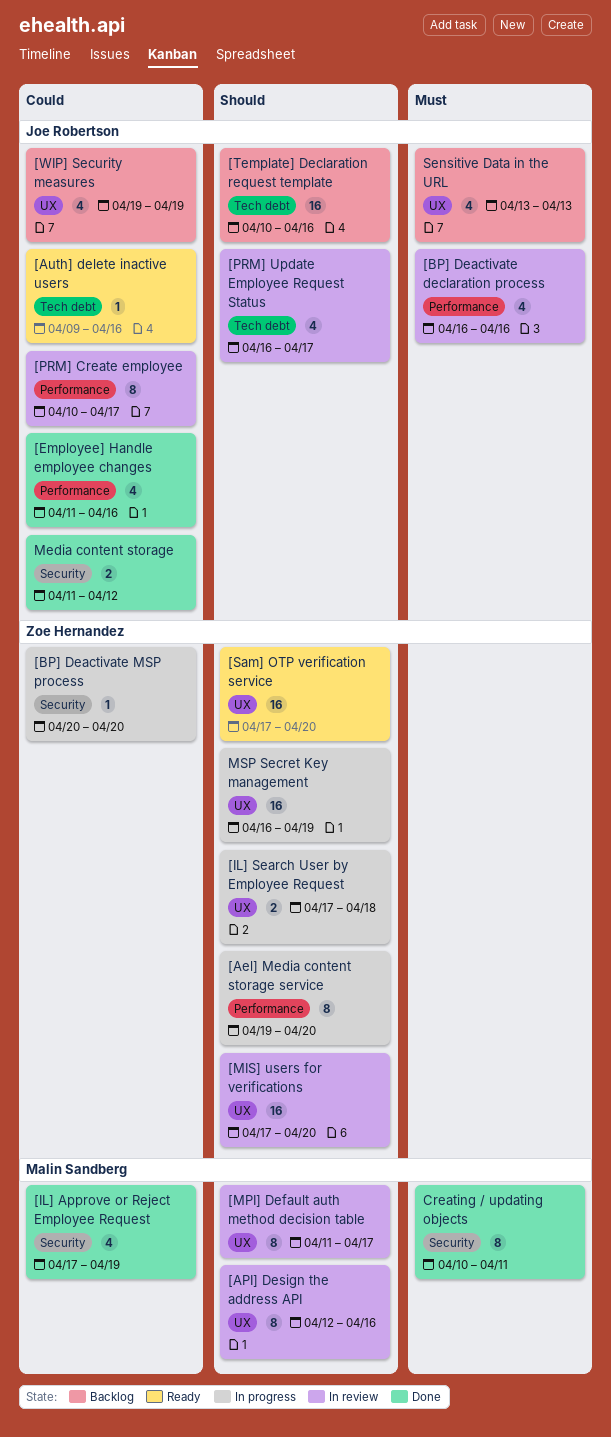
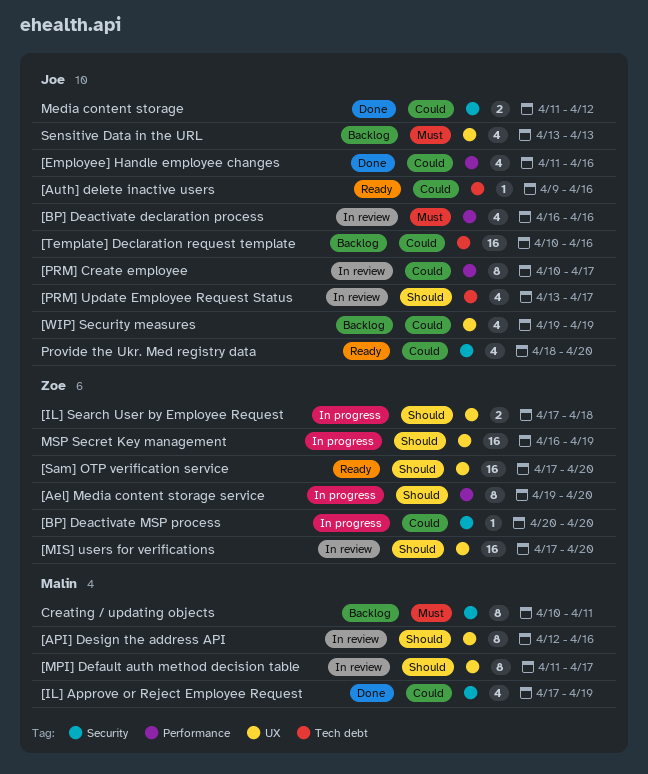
[PRM] Update Employee Request Status, start: Apr 16 -> Apr 13
[Template] Declaration request template, priority: Should -> Could
Creating / updating objects, status: Done -> Backlog
Provide the Ukr. Med registry data: none -> present

